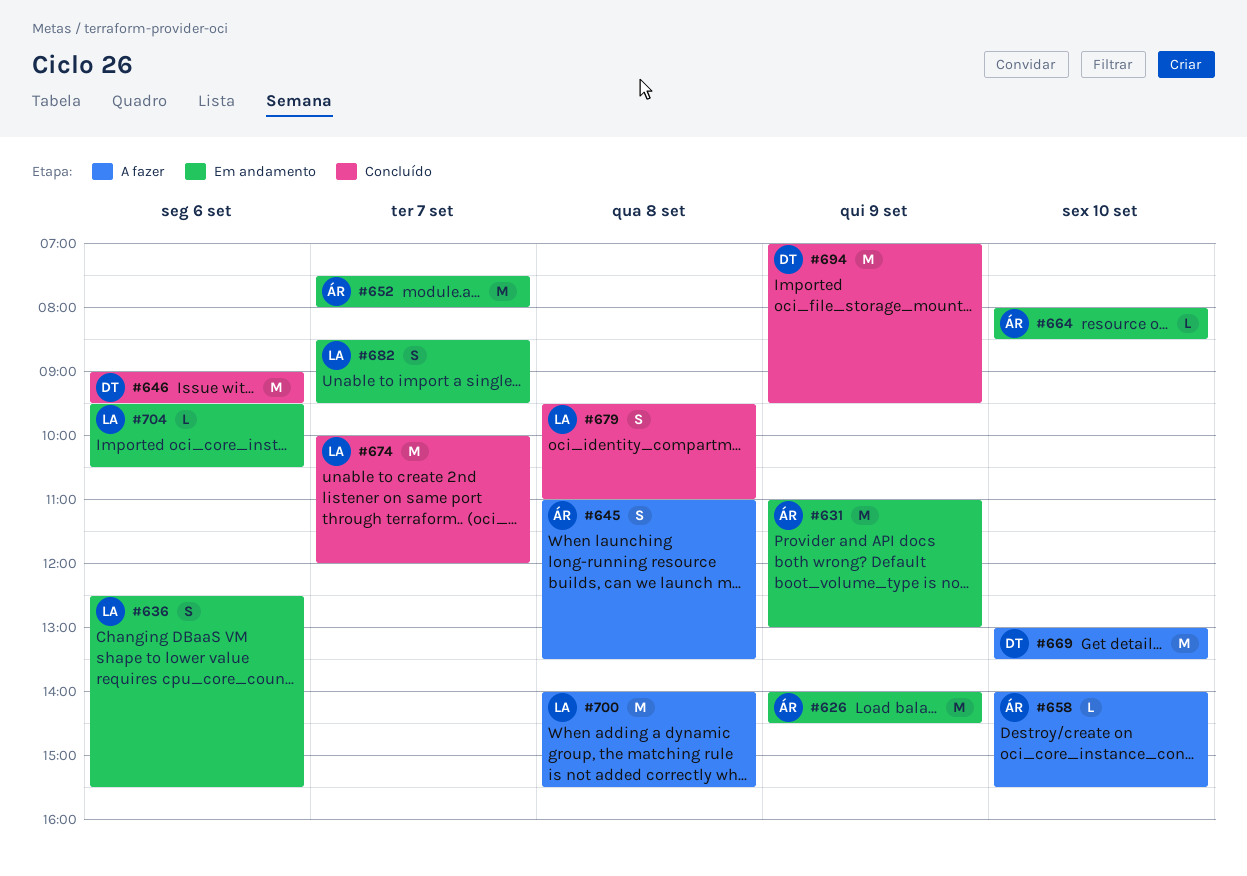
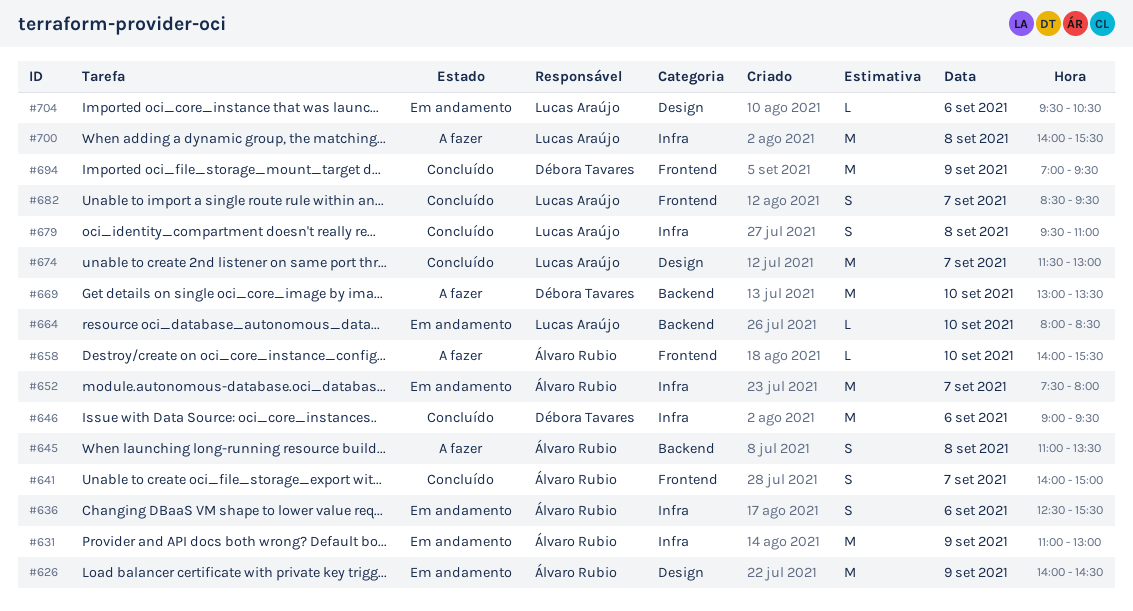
#636, owner: Lucas Araújo -> Álvaro Rubio
#641: none -> present
#664, owner: Álvaro Rubio -> Lucas Araújo
#674, begins: 10:00 -> 11:30
#674, ends: 12:00 -> 13:00
#682, status: Em andamento -> Concluído

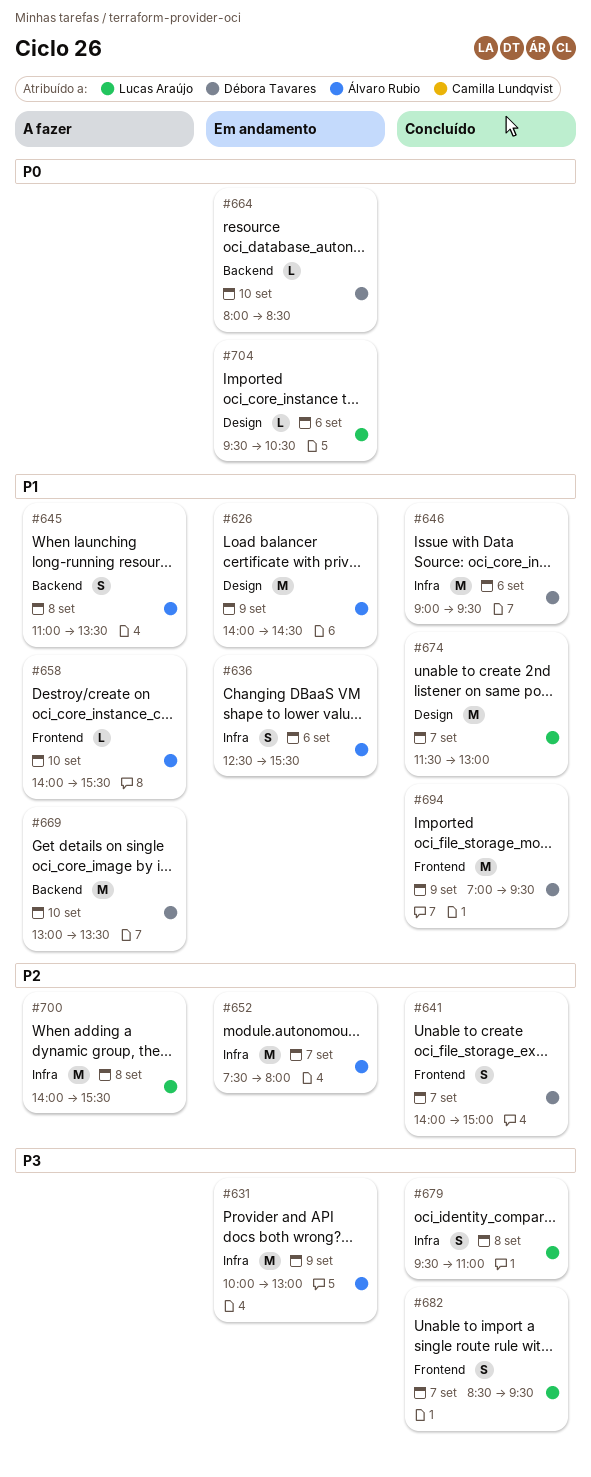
#631, begins: 11:00 -> 10:00
#641, owner: Álvaro Rubio -> Débora Tavares
#664, owner: Lucas Araújo -> Débora Tavares

